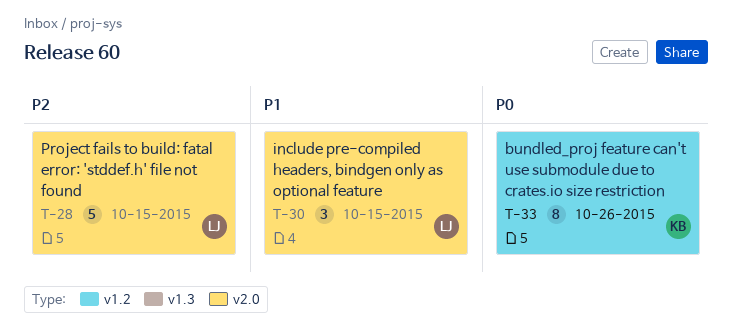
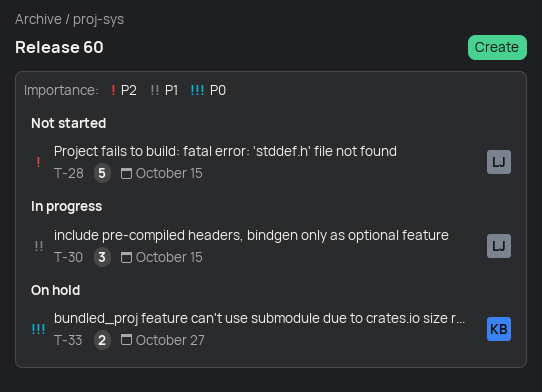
T-33, estimate: 8 -> 2
T-33, due: Oct 26 -> Oct 27

